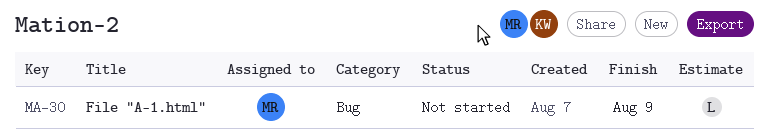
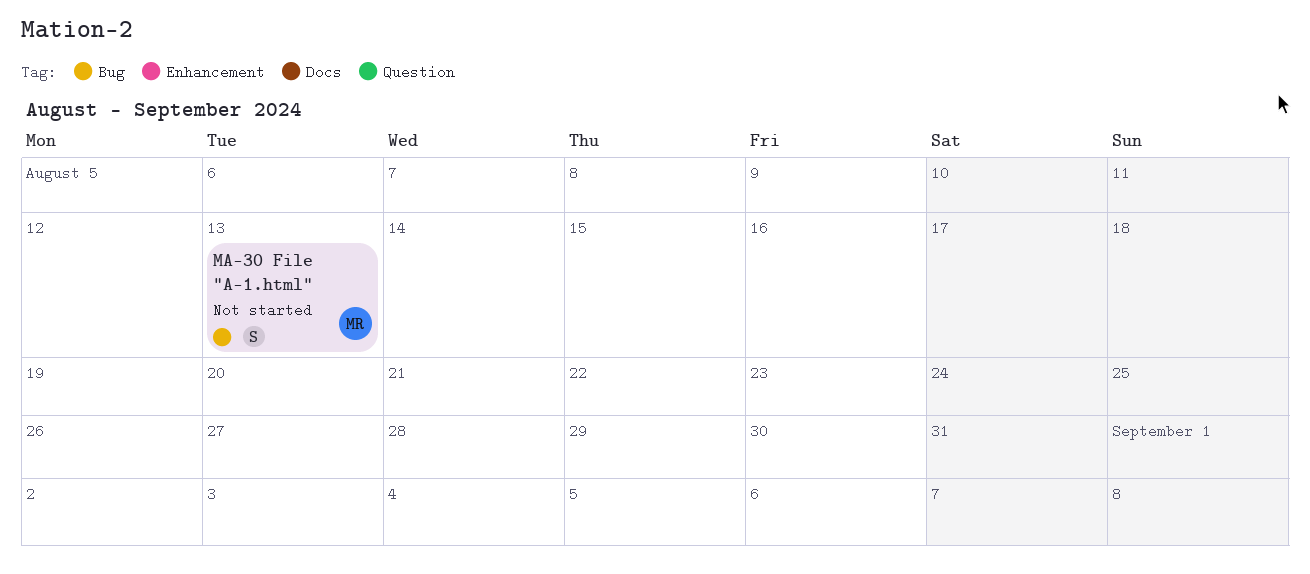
MA-30, estimate: L -> S
MA-30, due: Aug 9 -> Aug 13

